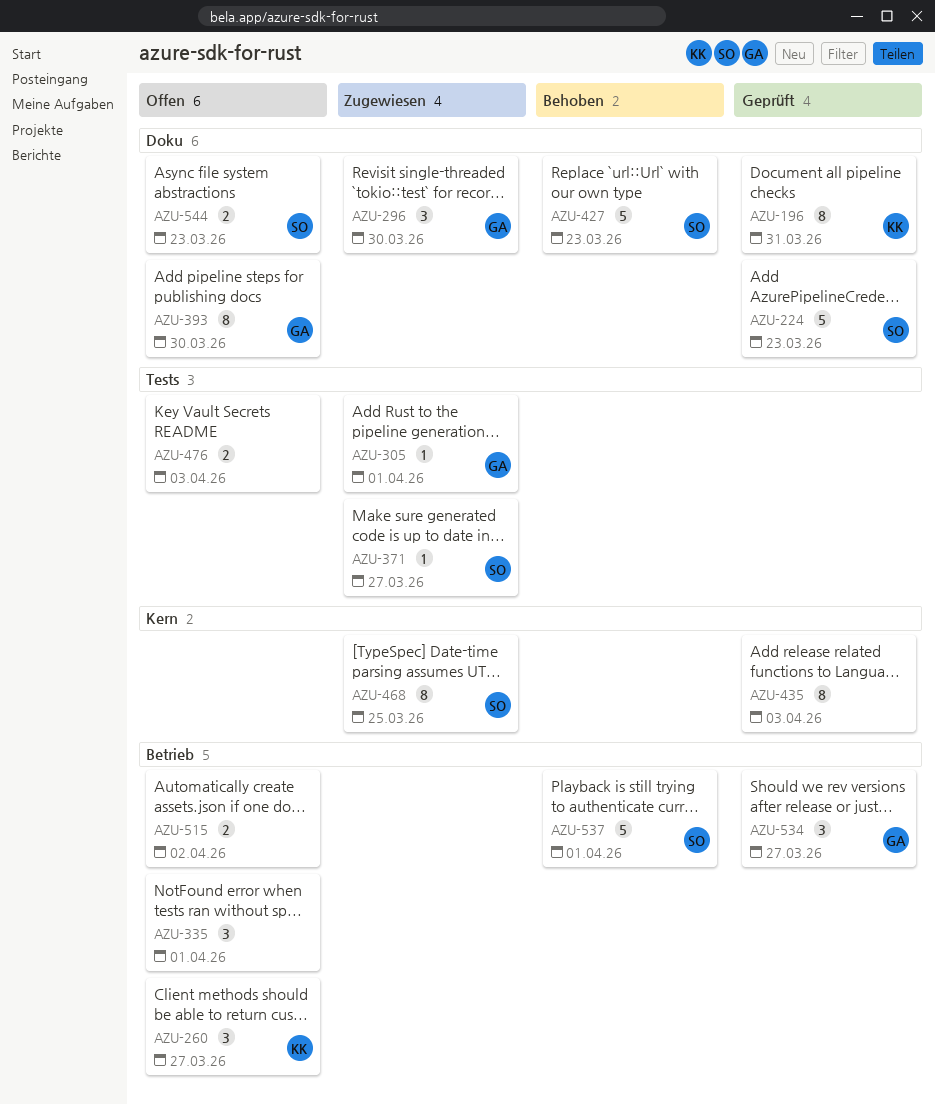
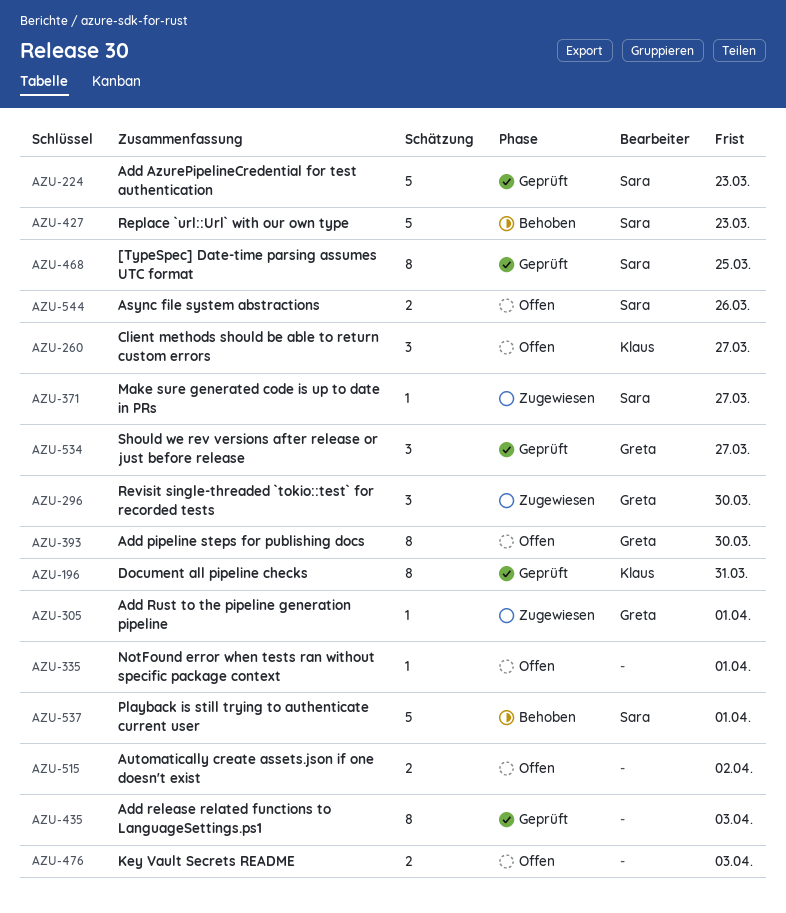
AZU-335, estimate: 3 -> 1
AZU-468, status: Zugewiesen -> Geprüft
AZU-544, due: Mar 23 -> Mar 26

